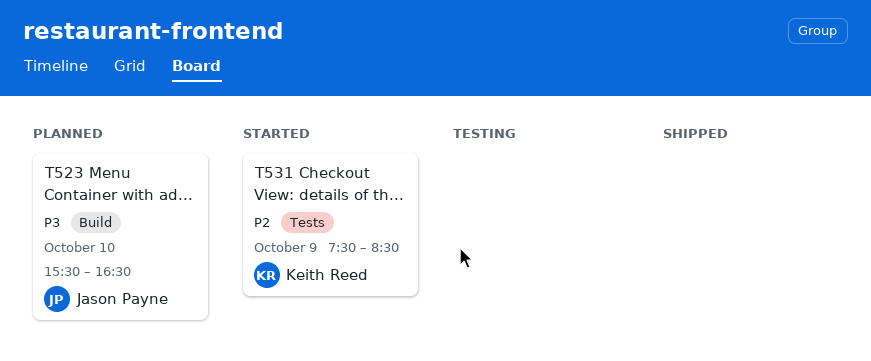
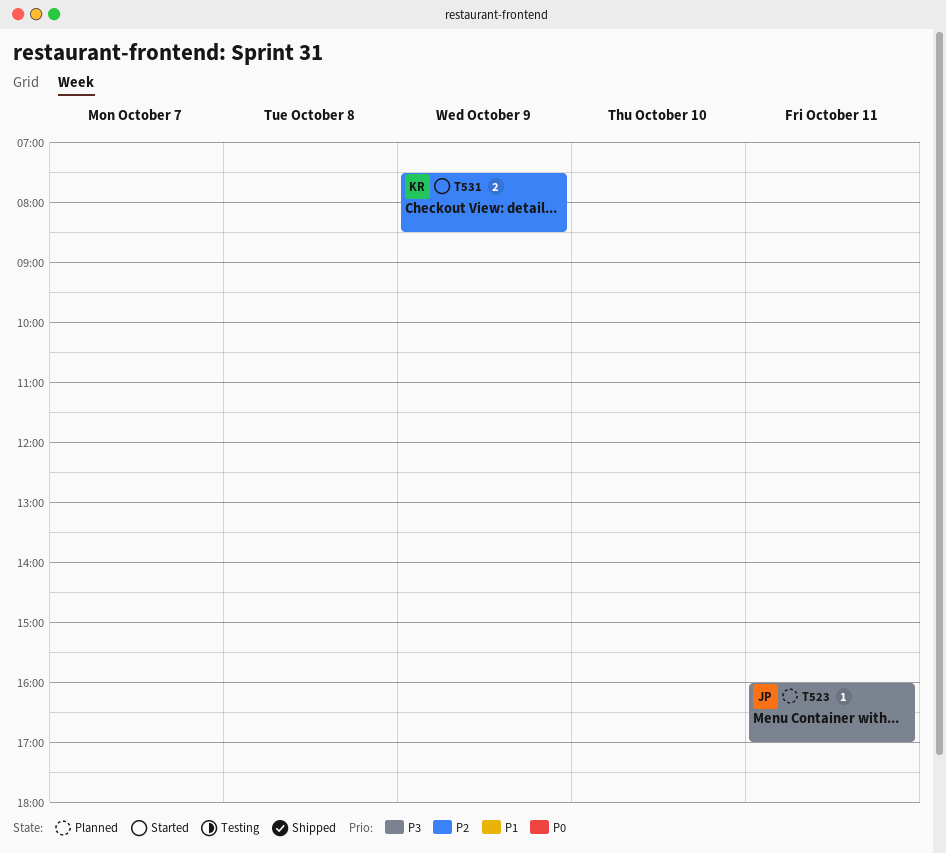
T523, day: Oct 10 -> Oct 11
T523, begins: 15:30 -> 16:00
T523, ends: 16:30 -> 17:00

